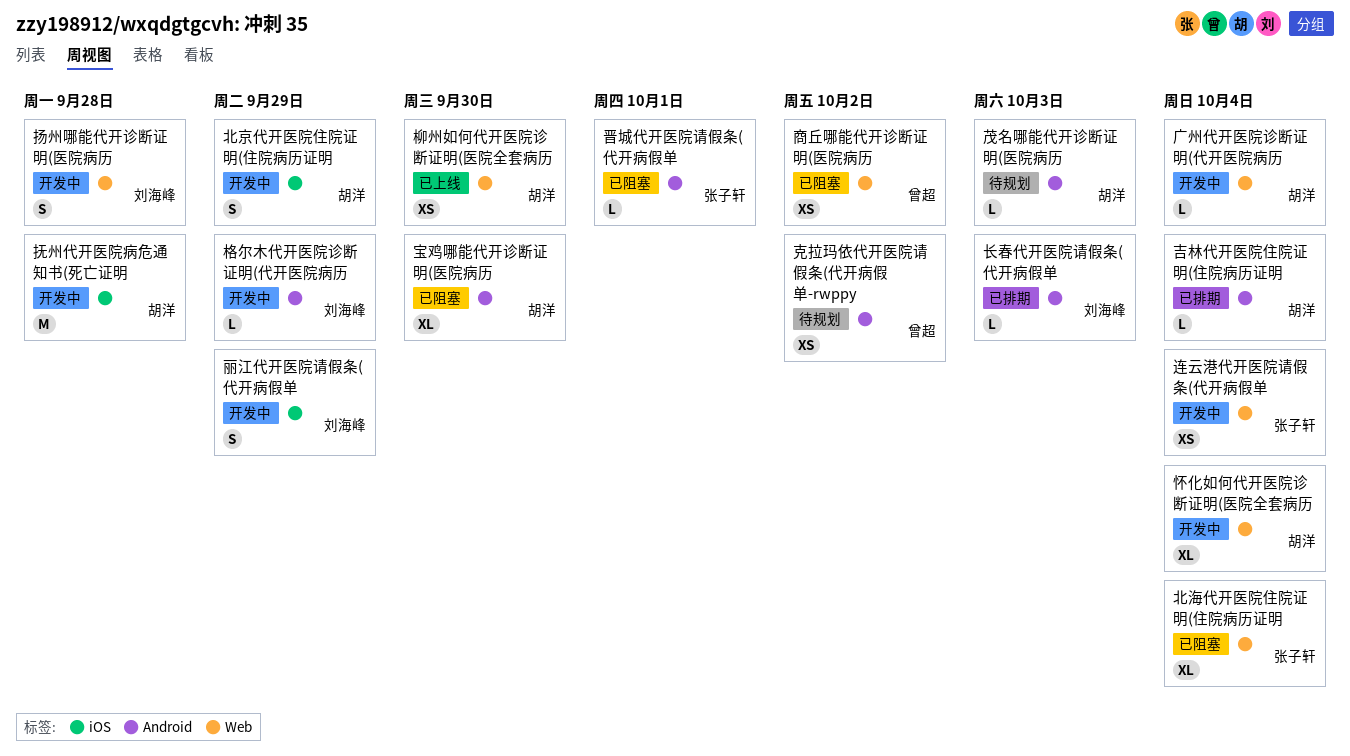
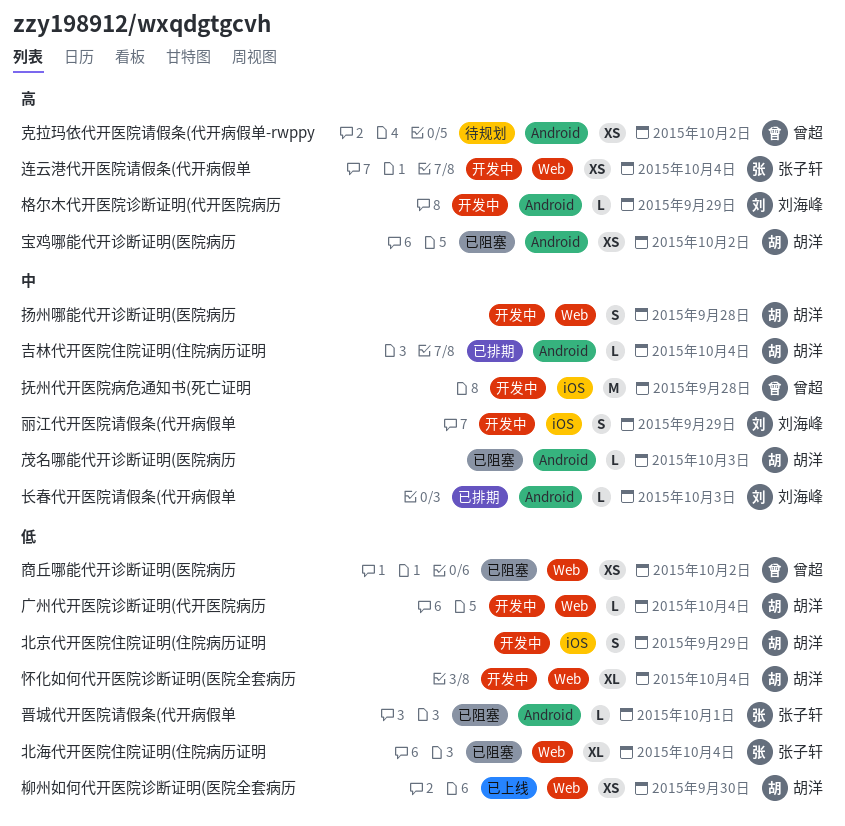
宝鸡哪能代开诊断证明(医院病历, estimate: XL -> XS
宝鸡哪能代开诊断证明(医院病历, due: Sep 30 -> Oct 2
扬州哪能代开诊断证明(医院病历, owner: 刘海峰 -> 胡洋
抚州代开医院病危通知书(死亡证明, owner: 胡洋 -> 曾超
茂名哪能代开诊断证明(医院病历, status: 待规划 -> 已阻塞

